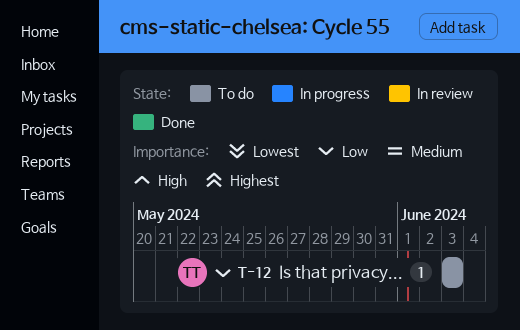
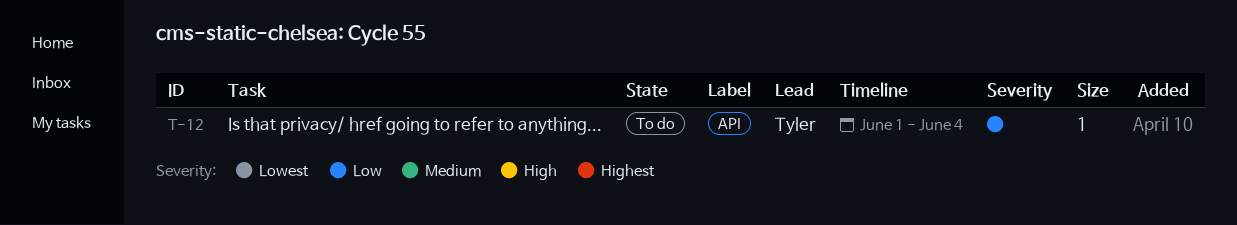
T-12, start: Jun 3 -> Jun 1
T-12, due: Jun 3 -> Jun 4

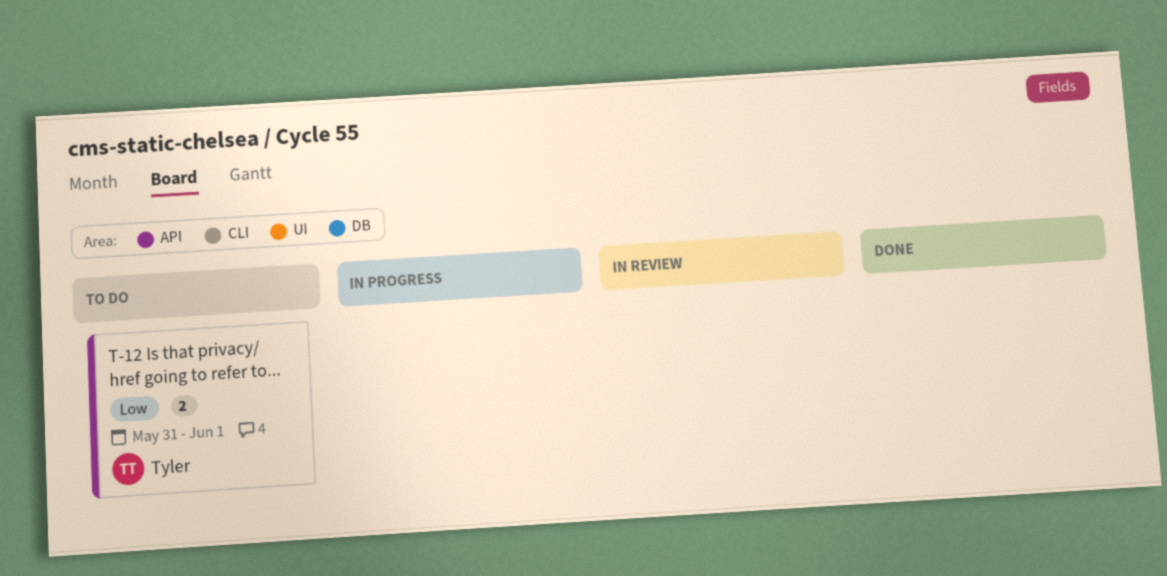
T-12, estimate: 1 -> 2
T-12, start: Jun 1 -> May 31
T-12, due: Jun 4 -> Jun 1

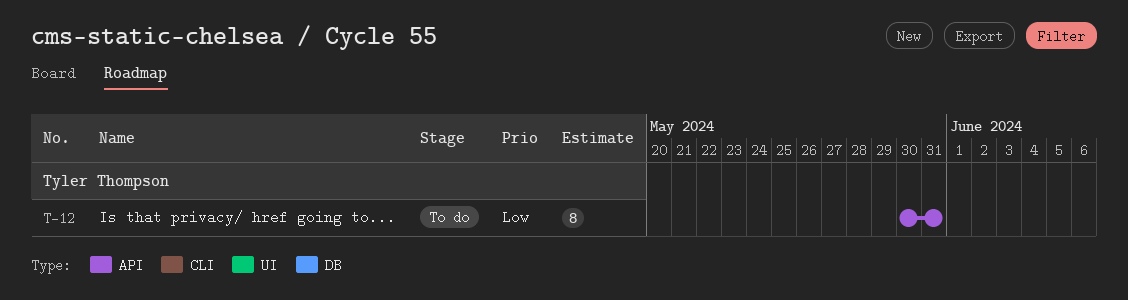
T-12, estimate: 2 -> 8
T-12, start: May 31 -> May 30
T-12, due: Jun 1 -> May 31

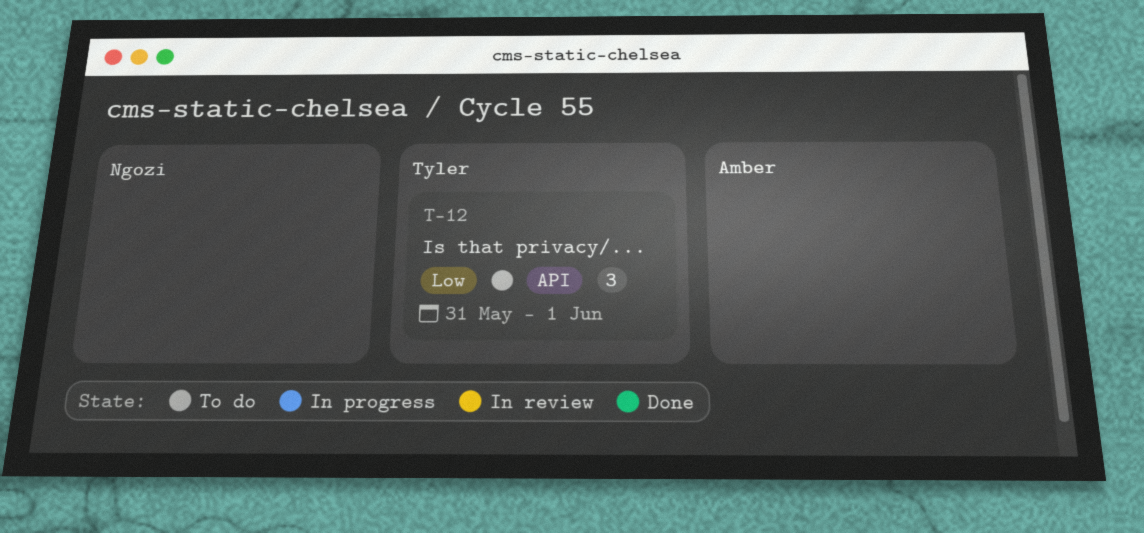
T-12, estimate: 8 -> 3
T-12, start: May 30 -> May 31
T-12, due: May 31 -> Jun 1

